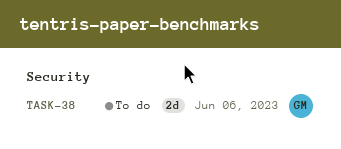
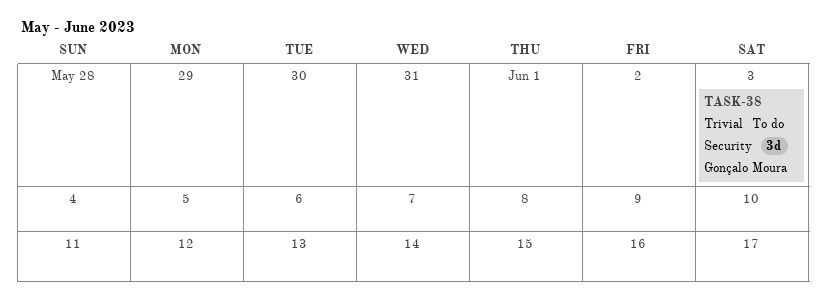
TASK-38, estimate: 2d -> 3d
TASK-38, due: Jun 6 -> Jun 3

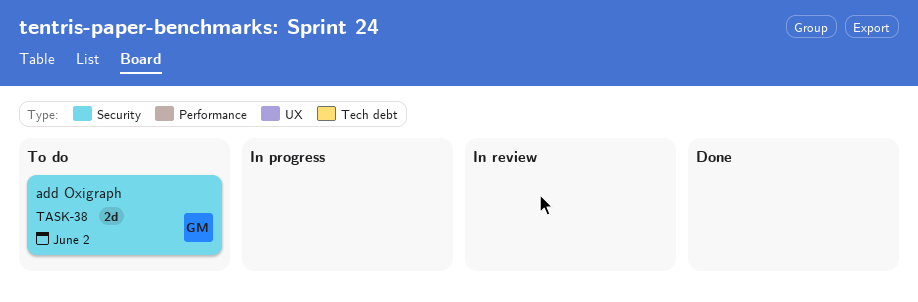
TASK-38, estimate: 3d -> 2d
TASK-38, due: Jun 3 -> Jun 2

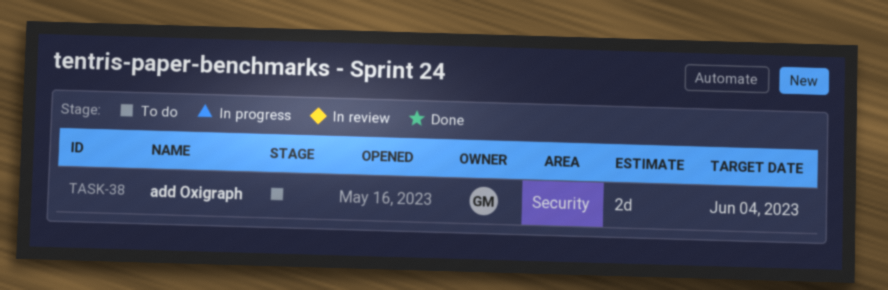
TASK-38, due: Jun 2 -> Jun 4

